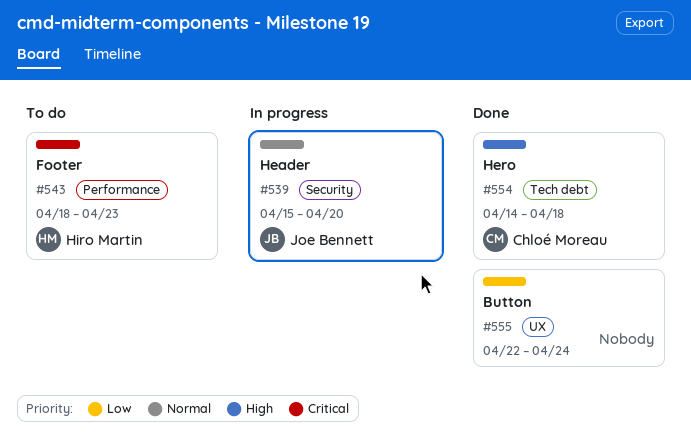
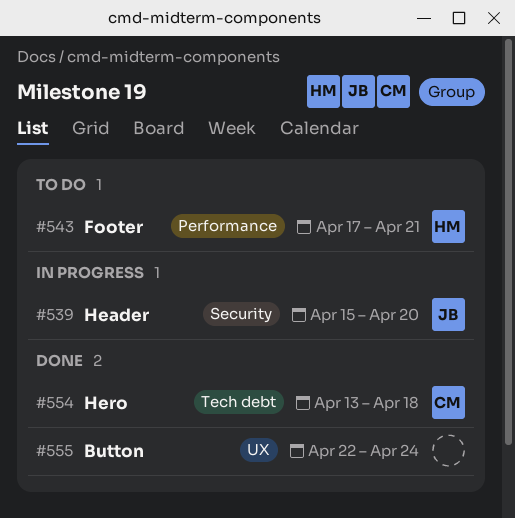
#543, start: Apr 18 -> Apr 17
#543, due: Apr 23 -> Apr 21
#554, start: Apr 14 -> Apr 13

